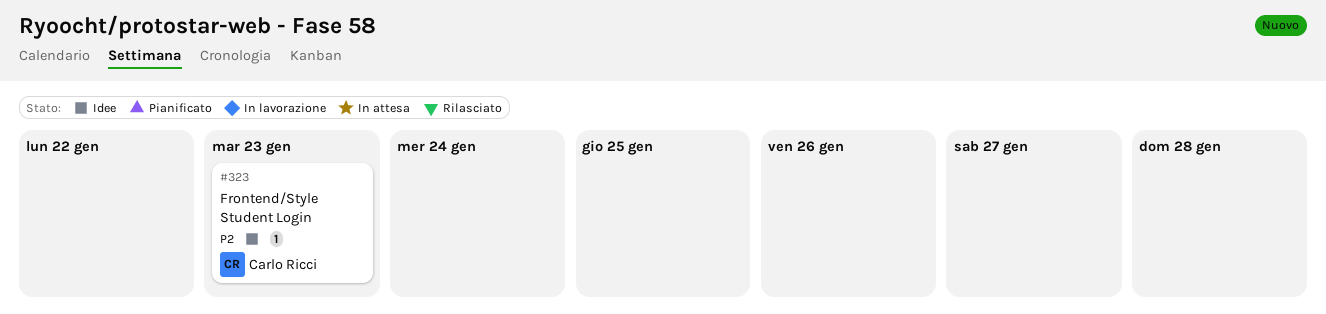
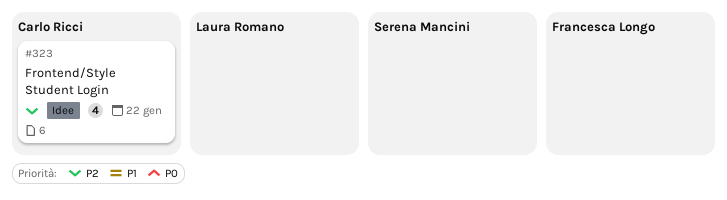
#323, estimate: 1 -> 4
#323, due: Jan 23 -> Jan 22

